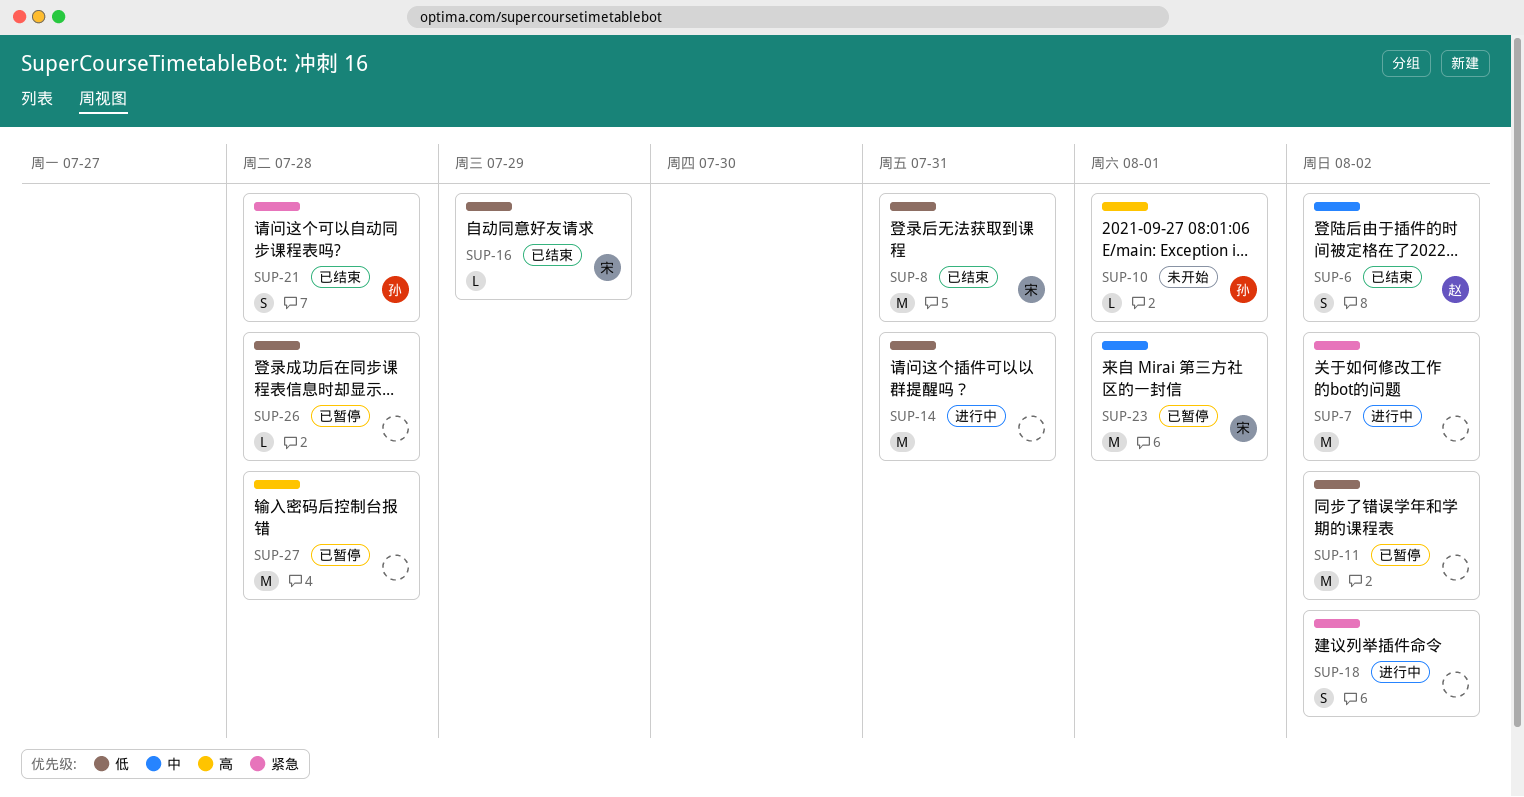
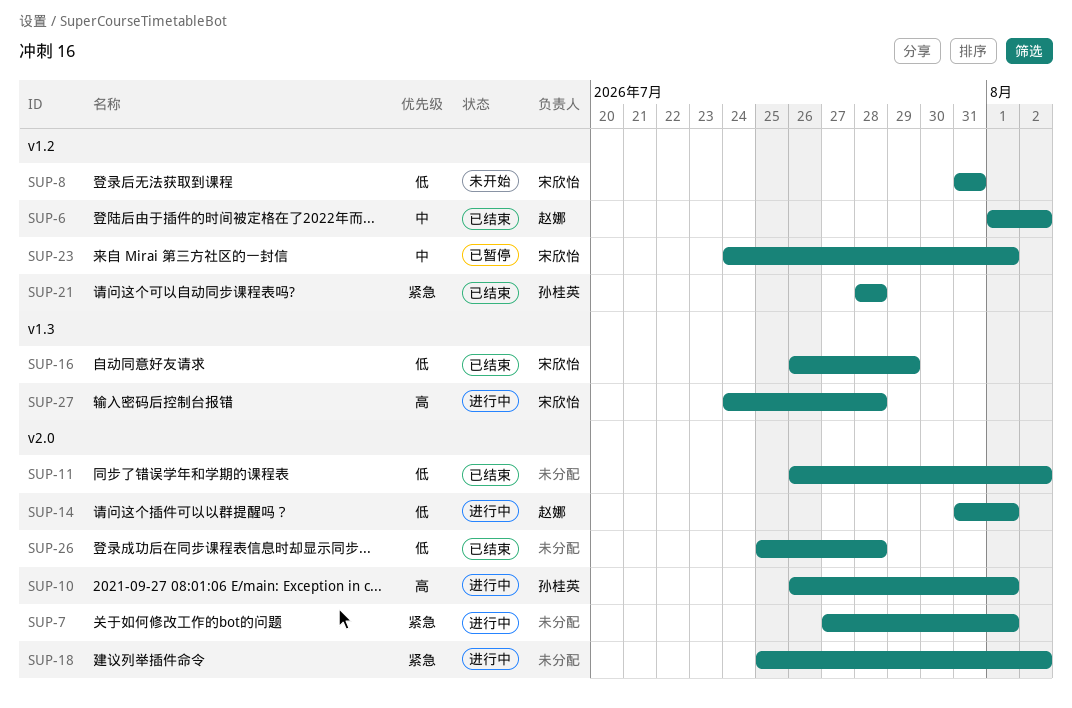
SUP-7, due: Aug 2 -> Aug 1
SUP-8, status: 已结束 -> 未开始
SUP-10, status: 未开始 -> 进行中
SUP-11, status: 已暂停 -> 已结束
SUP-14, owner: none -> 赵娜
SUP-14, due: Jul 31 -> Aug 1
SUP-26, status: 已暂停 -> 已结束
SUP-27, status: 已暂停 -> 进行中
SUP-27, owner: none -> 宋欣怡

